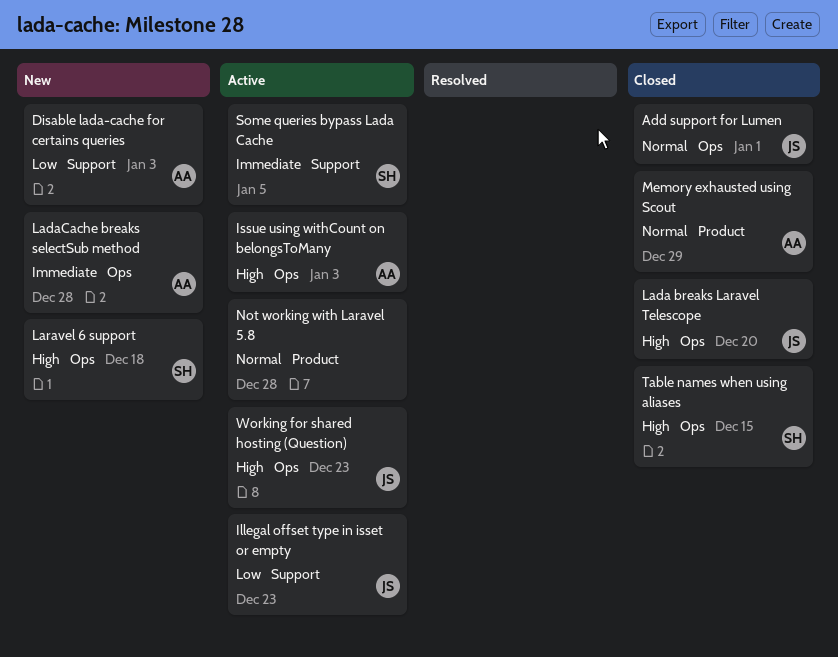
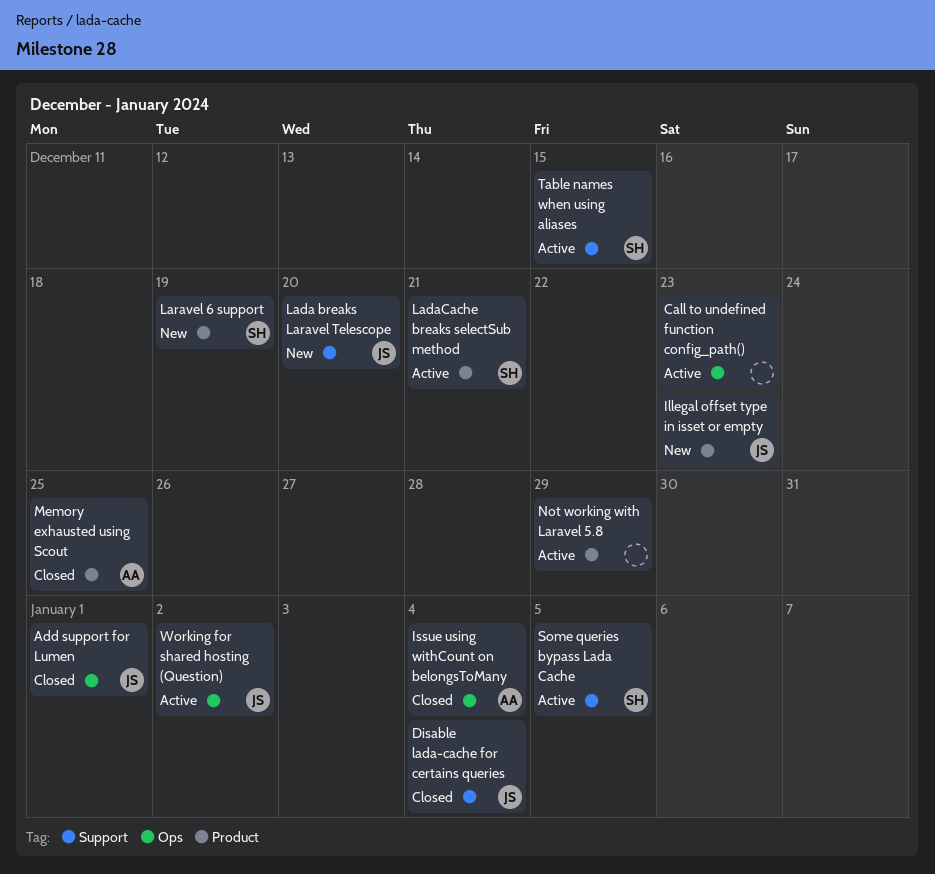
Call to undefined function config_path(): none -> present
Disable lada-cache for certains queries, status: New -> Closed
Disable lada-cache for certains queries, owner: AA -> JS
Disable lada-cache for certains queries, due: Jan 3 -> Jan 4
Illegal offset type in isset or empty, status: Active -> New
Illegal offset type in isset or empty, label: Support -> Product
Issue using withCount on belongsToMany, status: Active -> Closed
Issue using withCount on belongsToMany, due: Jan 3 -> Jan 4
Lada breaks Laravel Telescope, status: Closed -> New
Lada breaks Laravel Telescope, label: Ops -> Support
LadaCache breaks selectSub method, status: New -> Active
LadaCache breaks selectSub method, owner: AA -> SH
LadaCache breaks selectSub method, label: Ops -> Product
LadaCache breaks selectSub method, due: Dec 28 -> Dec 21
Laravel 6 support, label: Ops -> Product
Laravel 6 support, due: Dec 18 -> Dec 19
Memory exhausted using Scout, due: Dec 29 -> Dec 25
Not working with Laravel 5.8, due: Dec 28 -> Dec 29
Table names when using aliases, status: Closed -> Active
Table names when using aliases, label: Ops -> Support
Working for shared hosting (Question), due: Dec 23 -> Jan 2

